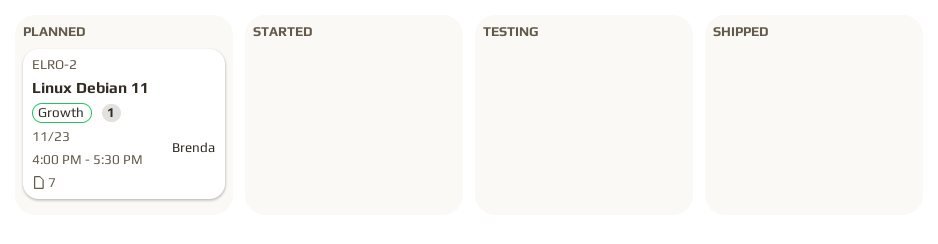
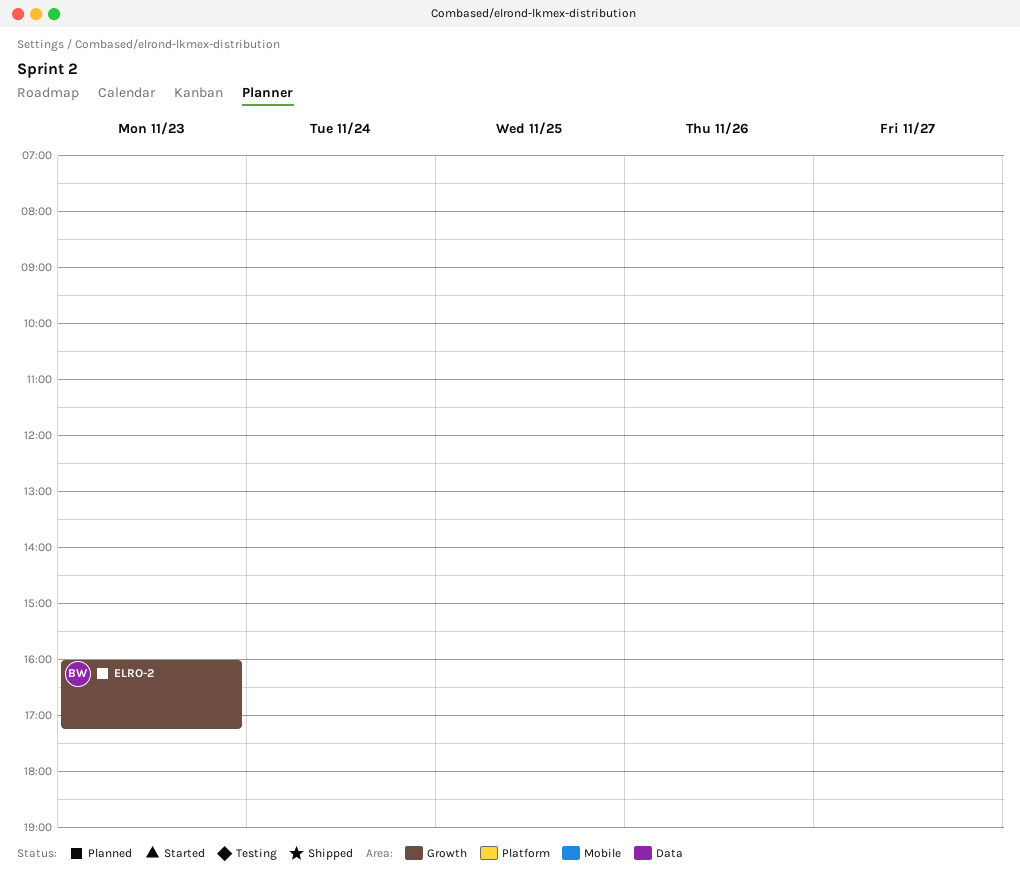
ELRO-2, ends: 17:30 -> 17:15

